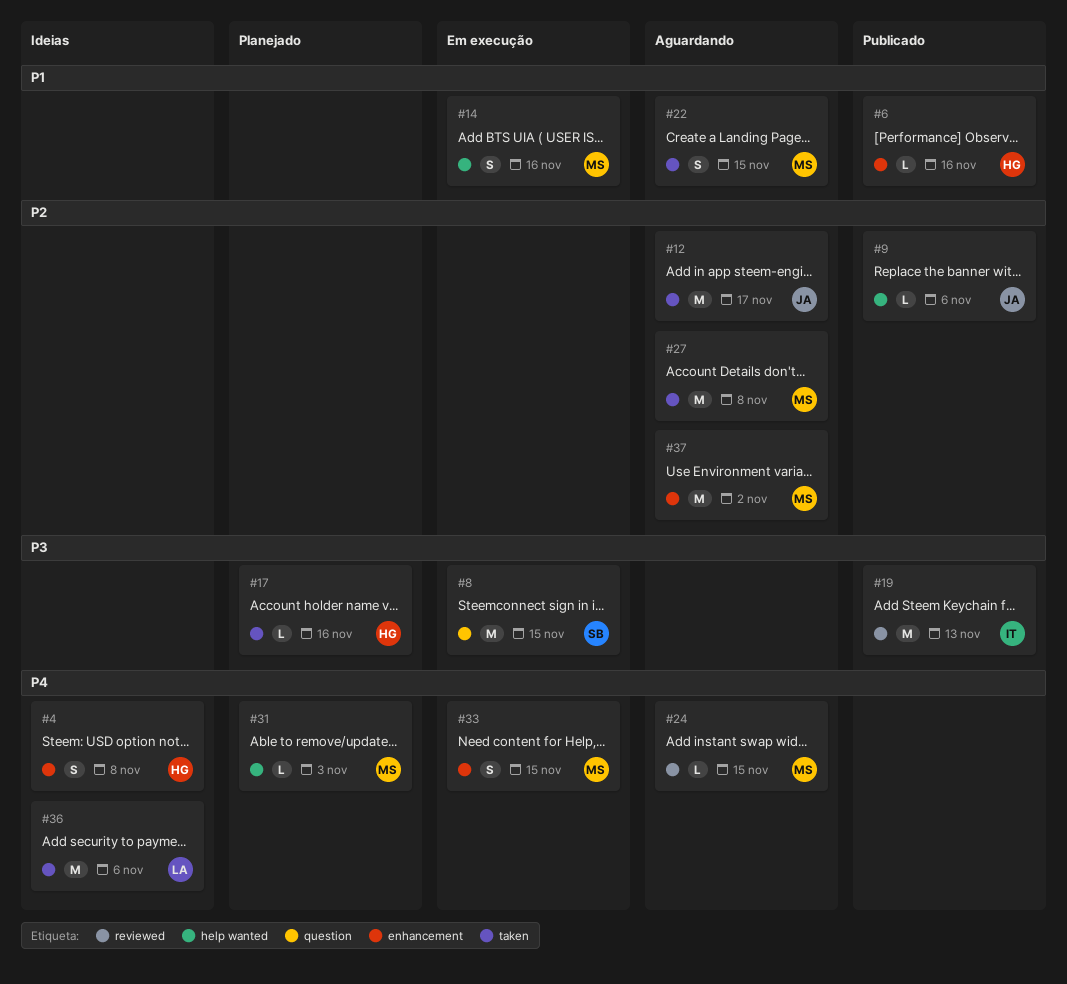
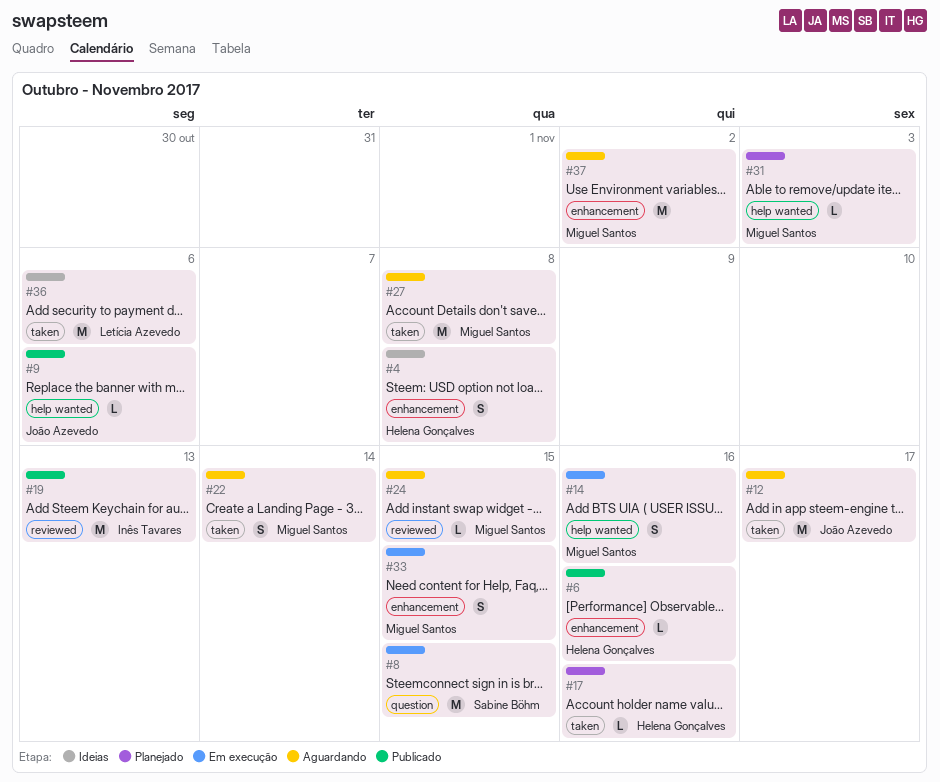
#22, due: Nov 15 -> Nov 14

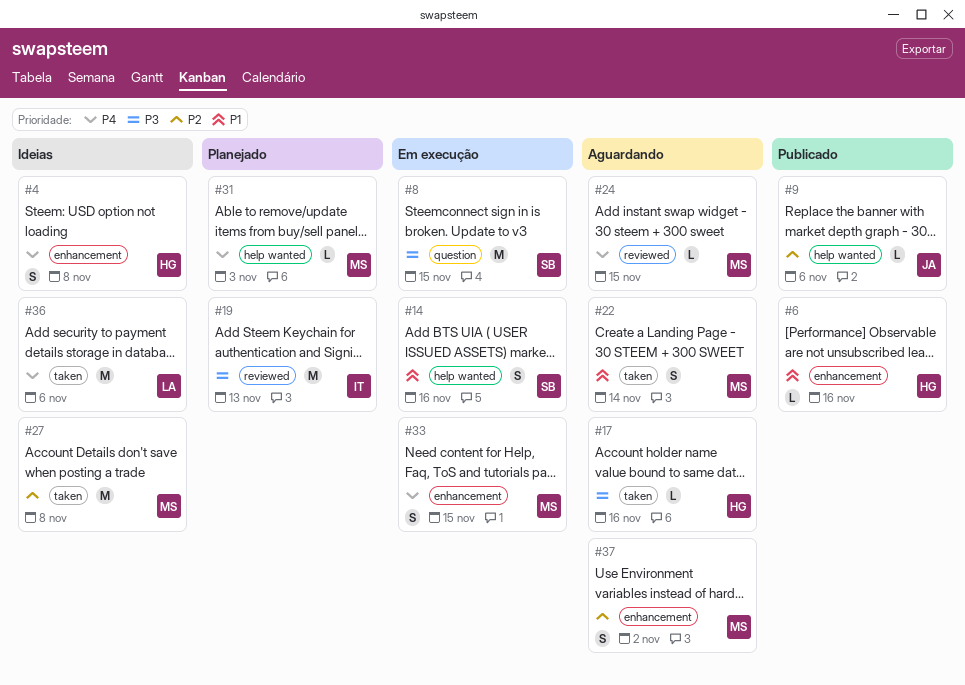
#12: present -> none
#14, owner: Miguel Santos -> Sabine Böhm
#17, status: Planejado -> Aguardando
#19, status: Publicado -> Planejado
#27, status: Aguardando -> Ideias
#37, estimate: M -> S

